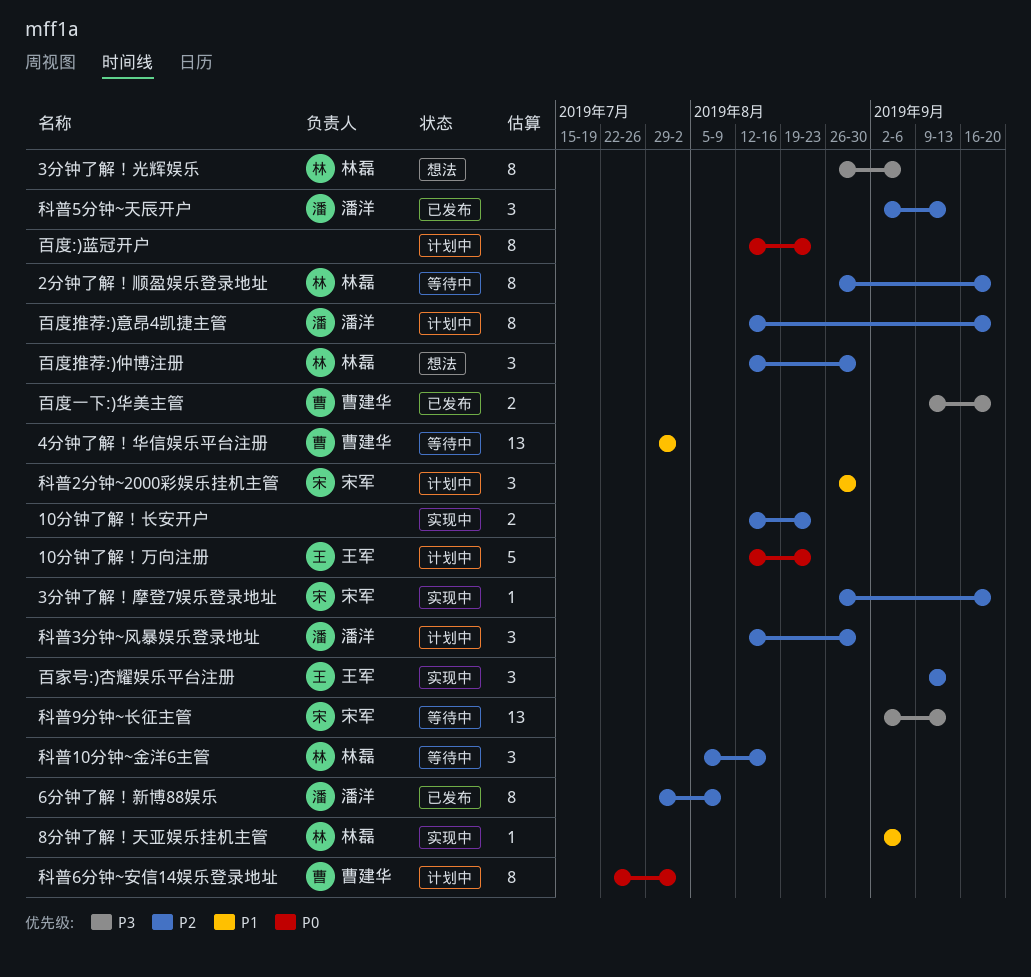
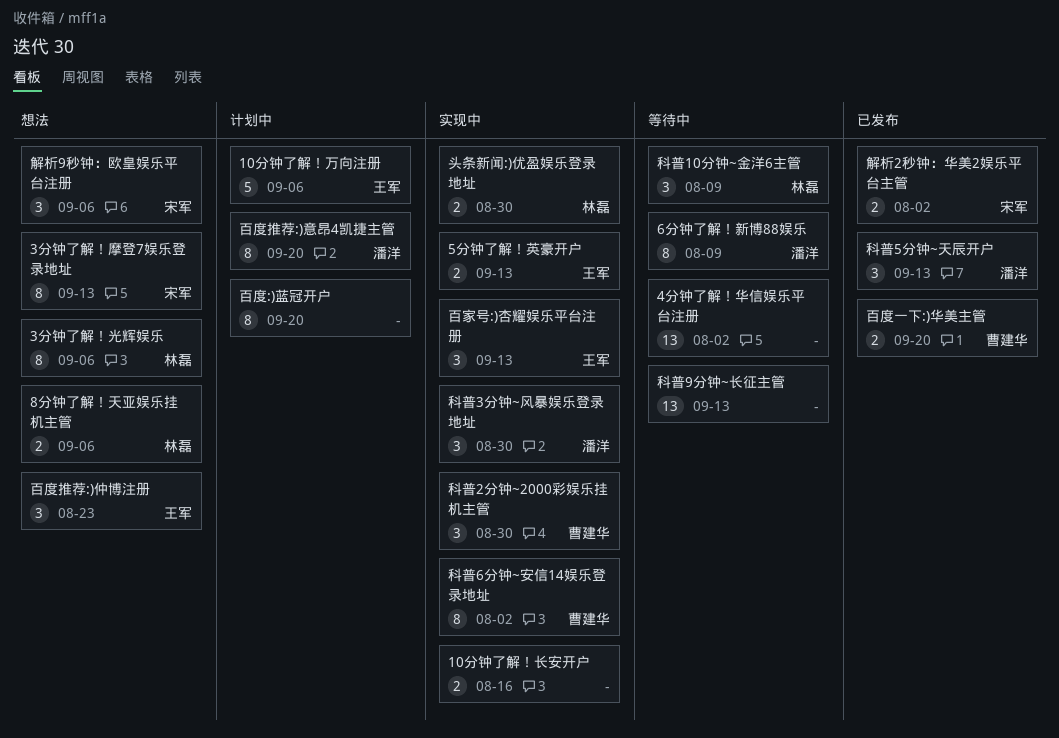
10分钟了解！万向注册, due: Aug 23 -> Sep 6
10分钟了解！长安开户, due: Aug 23 -> Aug 16
2分钟了解！顺盈娱乐登录地址: present -> none
3分钟了解！摩登7娱乐登录地址, status: 实现中 -> 想法
3分钟了解！摩登7娱乐登录地址, estimate: 1 -> 8
3分钟了解！摩登7娱乐登录地址, due: Sep 20 -> Sep 13
4分钟了解！华信娱乐平台注册, owner: 曹建华 -> none
5分钟了解！英豪开户: none -> present
6分钟了解！新博88娱乐, status: 已发布 -> 等待中
8分钟了解！天亚娱乐挂机主管, status: 实现中 -> 想法
8分钟了解！天亚娱乐挂机主管, estimate: 1 -> 2
头条新闻:)优盈娱乐登录地址: none -> present
百度:)蓝冠开户, due: Aug 23 -> Sep 20
百度推荐:)仲博注册, owner: 林磊 -> 王军
百度推荐:)仲博注册, due: Aug 30 -> Aug 23
科普10分钟~金洋6主管, due: Aug 16 -> Aug 9
科普2分钟~2000彩娱乐挂机主管, status: 计划中 -> 实现中
科普2分钟~2000彩娱乐挂机主管, owner: 宋军 -> 曹建华
科普3分钟~风暴娱乐登录地址, status: 计划中 -> 实现中
科普6分钟~安信14娱乐登录地址, status: 计划中 -> 实现中
科普9分钟~长征主管, owner: 宋军 -> none
解析2秒钟：华美2娱乐平台主管: none -> present
解析9秒钟：欧皇娱乐平台注册: none -> present

